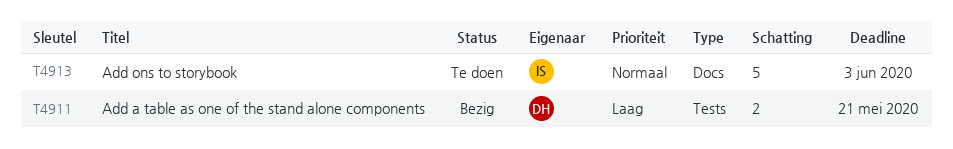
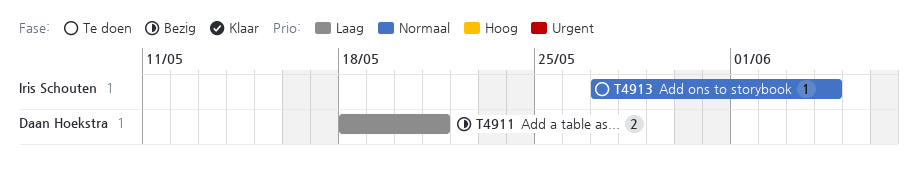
T4913, estimate: 5 -> 1
T4913, due: Jun 3 -> Jun 4

